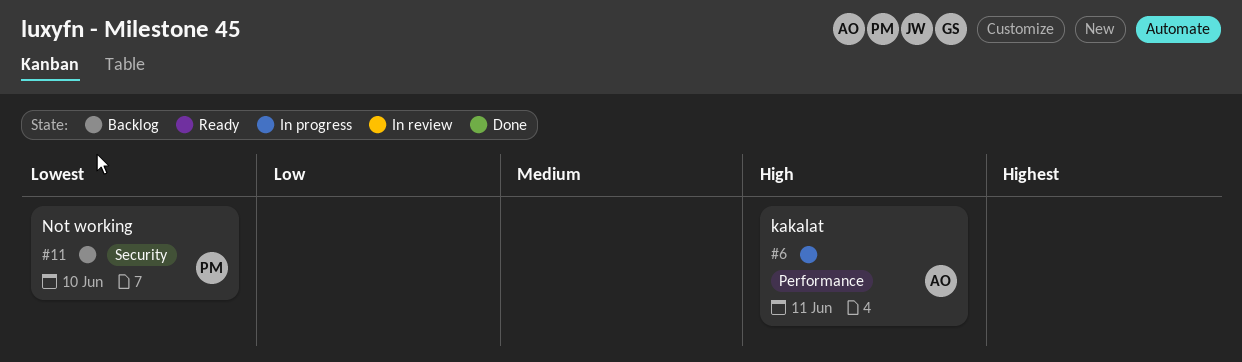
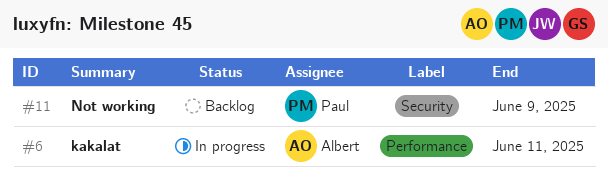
#11, due: Jun 10 -> Jun 9

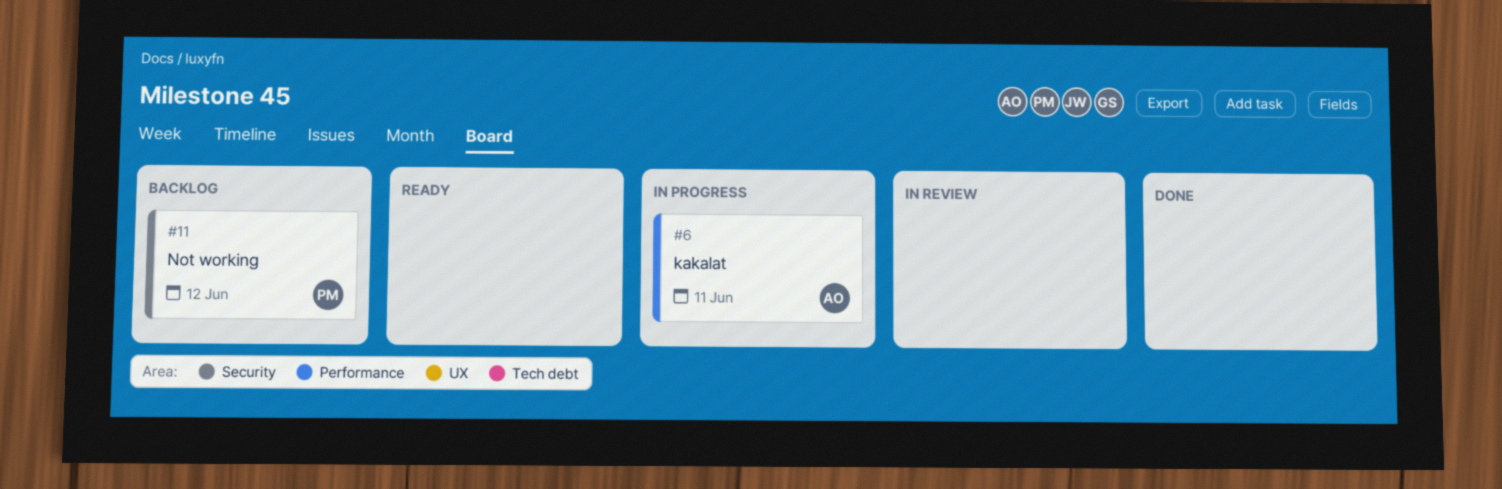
#11, due: Jun 9 -> Jun 12

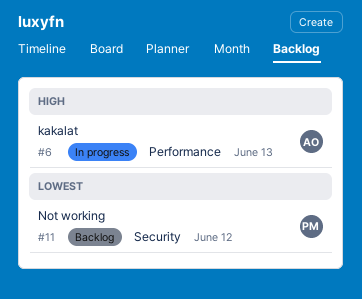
#6, due: Jun 11 -> Jun 13

